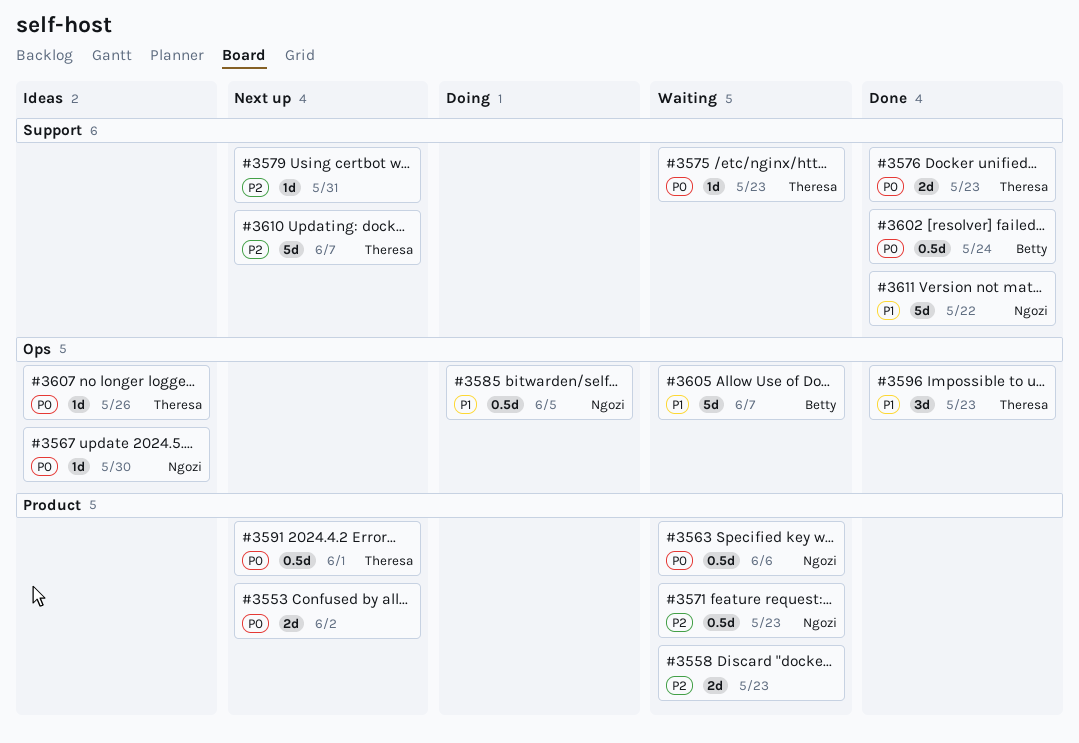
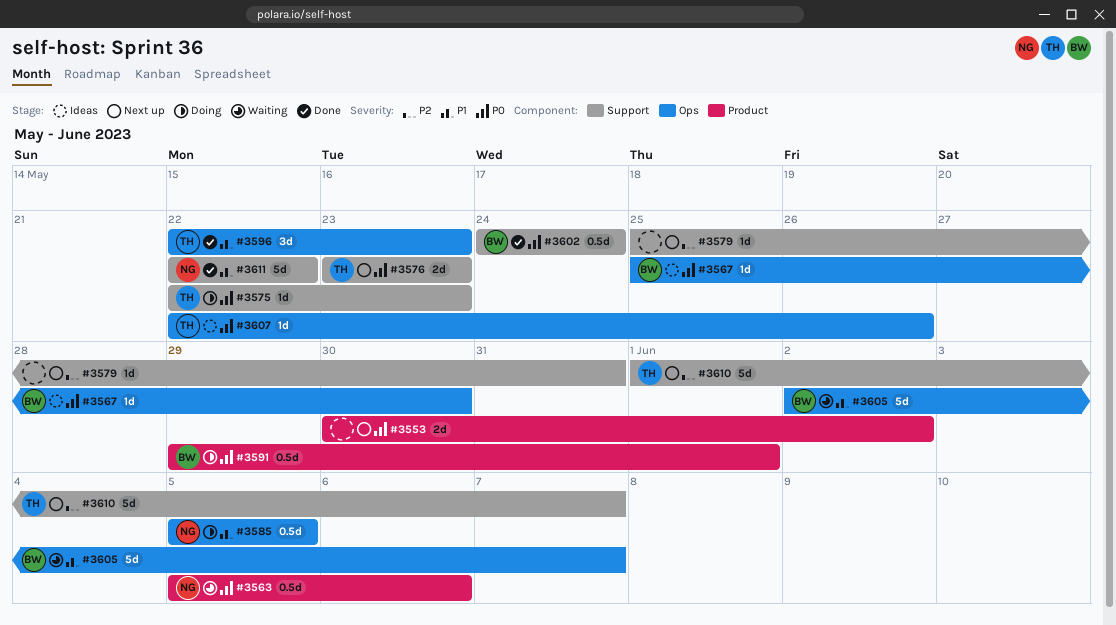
#3558: present -> none
#3567, owner: Ngozi -> Betty
#3571: present -> none
#3575, status: Waiting -> Doing
#3576, status: Done -> Next up
#3591, status: Next up -> Doing
#3591, owner: Theresa -> Betty

